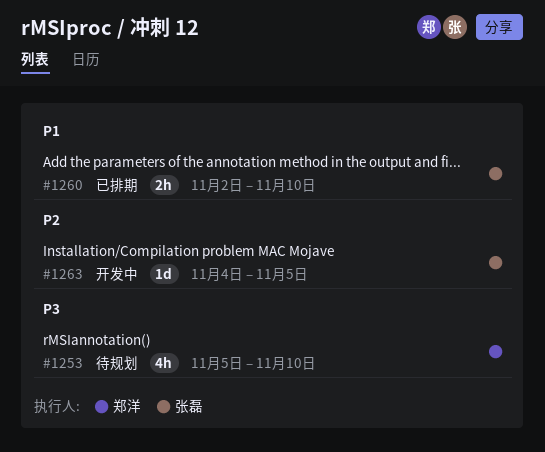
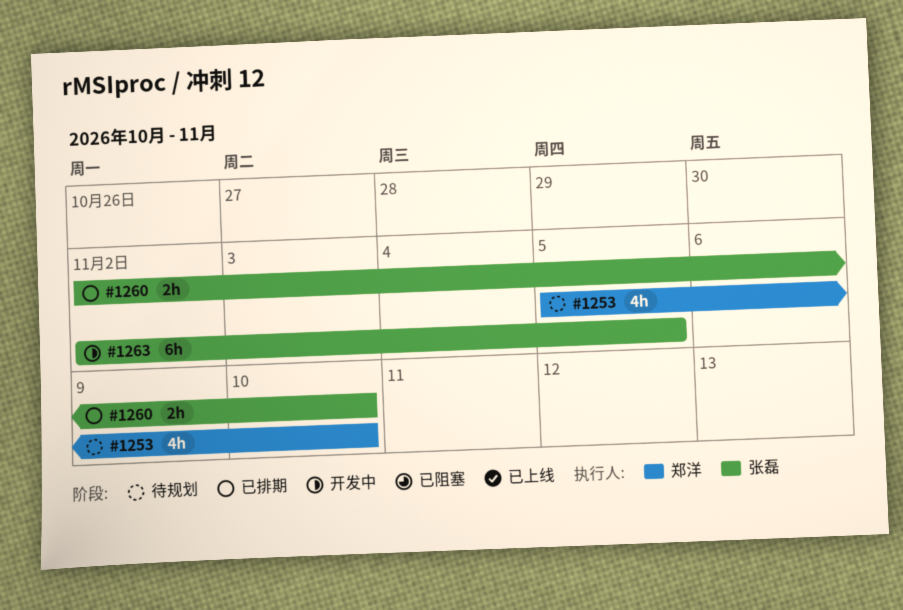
#1263, estimate: 1d -> 6h
#1263, start: Nov 4 -> Nov 2

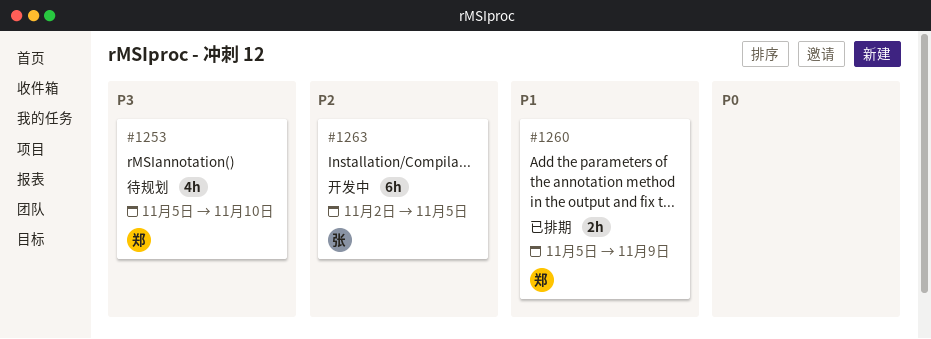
#1260, owner: 张磊 -> 郑洋
#1260, start: Nov 2 -> Nov 5
#1260, due: Nov 10 -> Nov 9

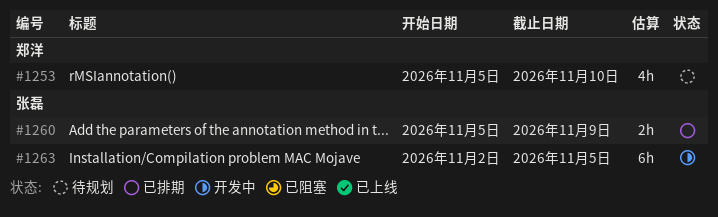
#1260, owner: 郑洋 -> 张磊

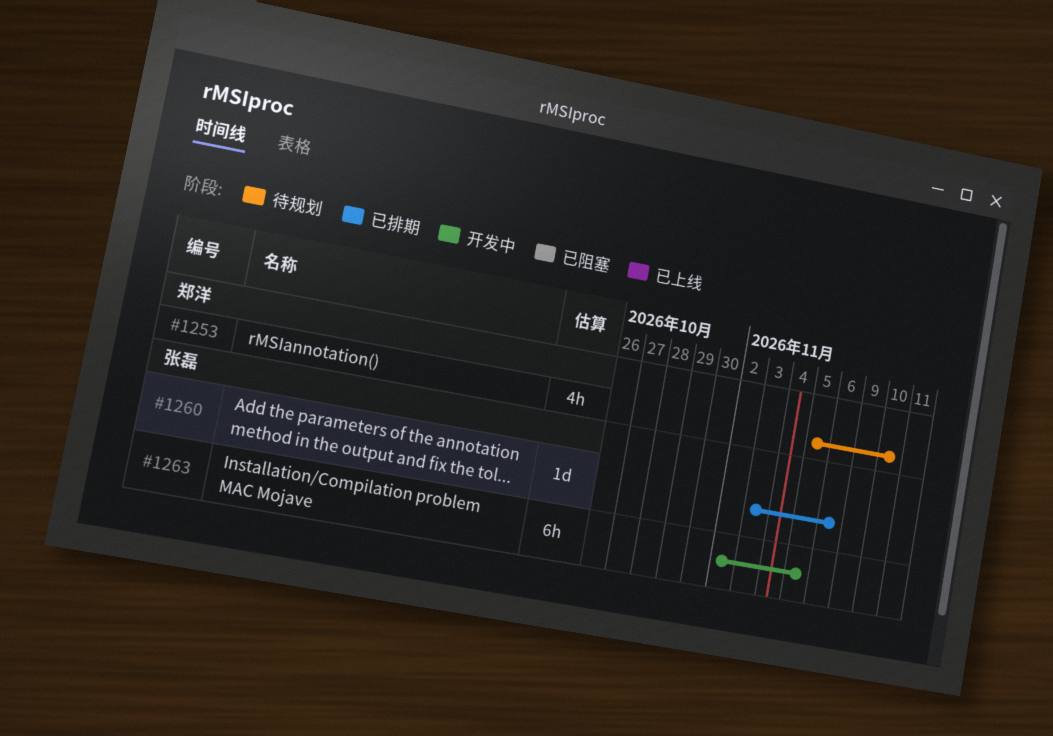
#1260, estimate: 2h -> 1d
#1260, start: Nov 5 -> Nov 3
#1260, due: Nov 9 -> Nov 6

